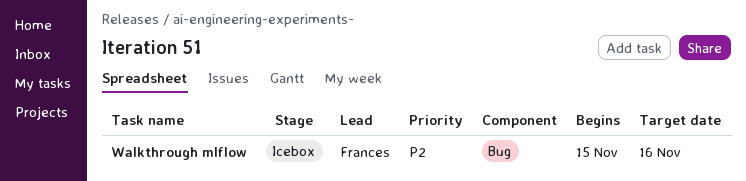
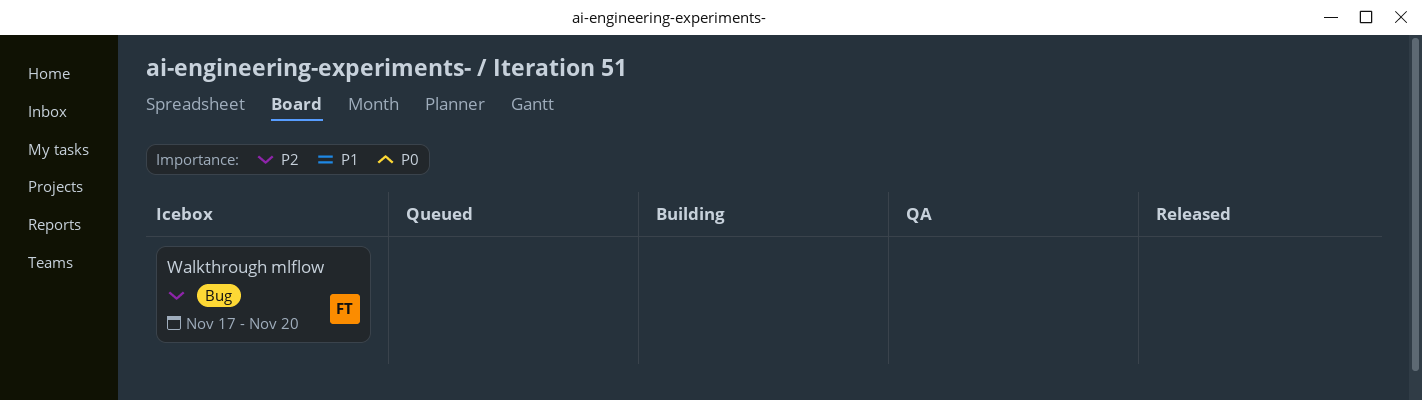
Walkthrough mlflow, start: Nov 15 -> Nov 17
Walkthrough mlflow, due: Nov 16 -> Nov 20

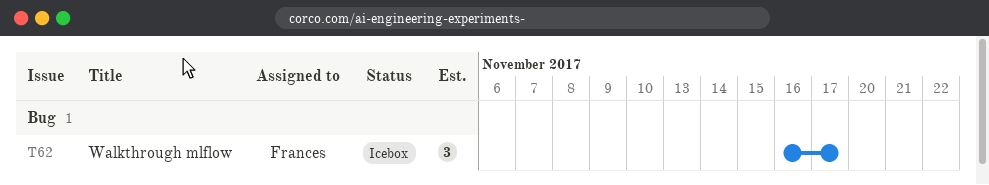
Walkthrough mlflow, start: Nov 17 -> Nov 16
Walkthrough mlflow, due: Nov 20 -> Nov 17

